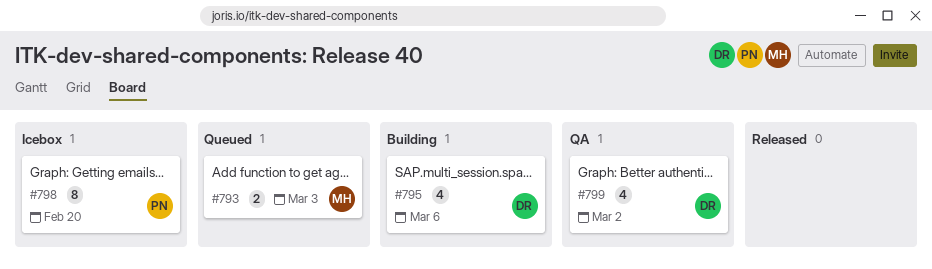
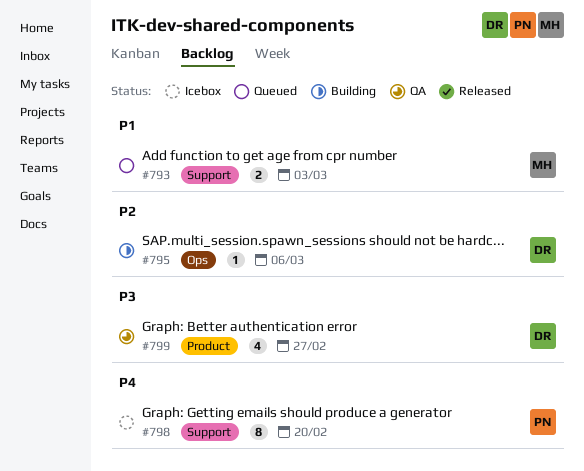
#795, estimate: 4 -> 1
#799, due: Mar 2 -> Feb 27

